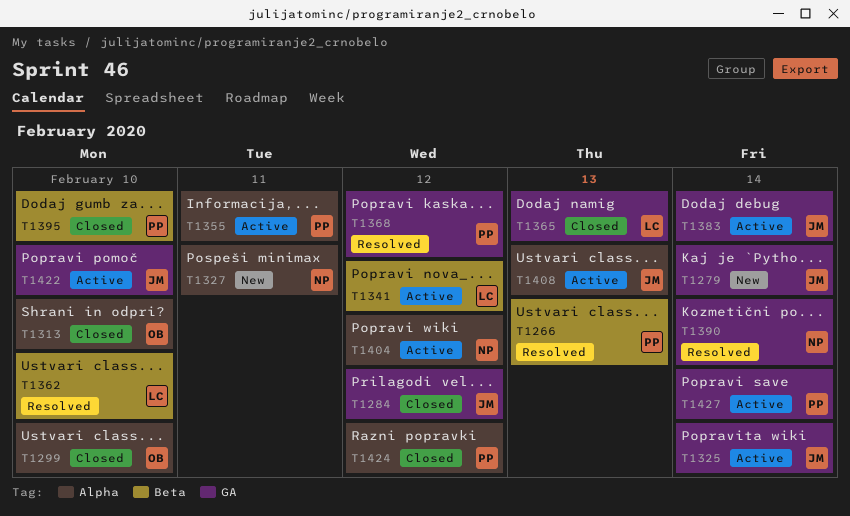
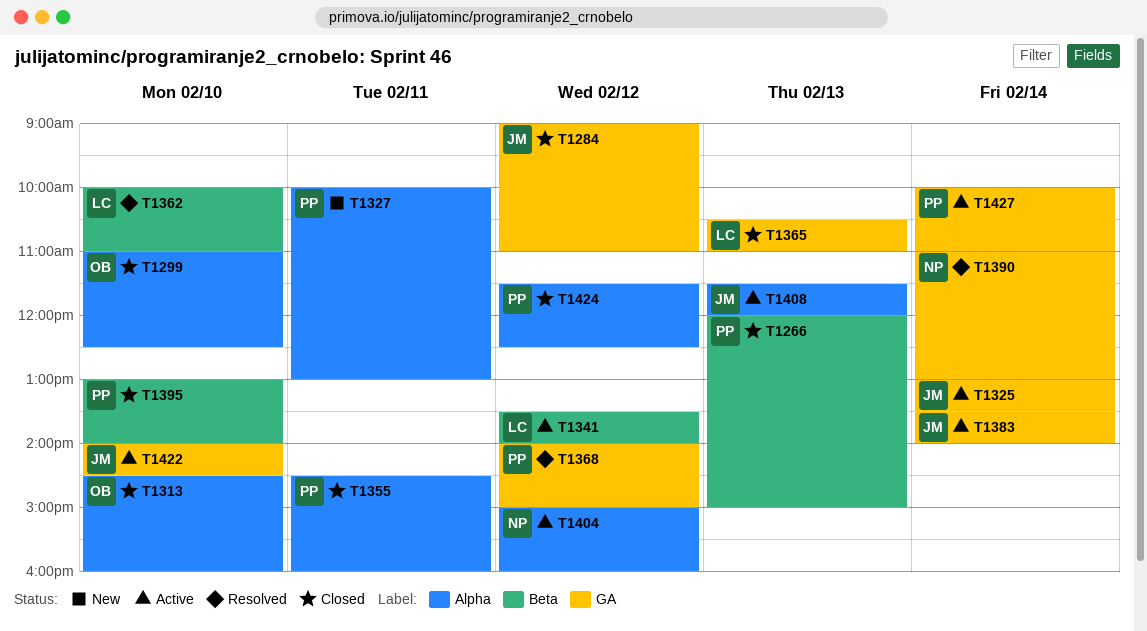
T1266, status: Resolved -> Closed
T1279: present -> none
T1327, owner: NP -> PP
T1355, status: Active -> Closed

